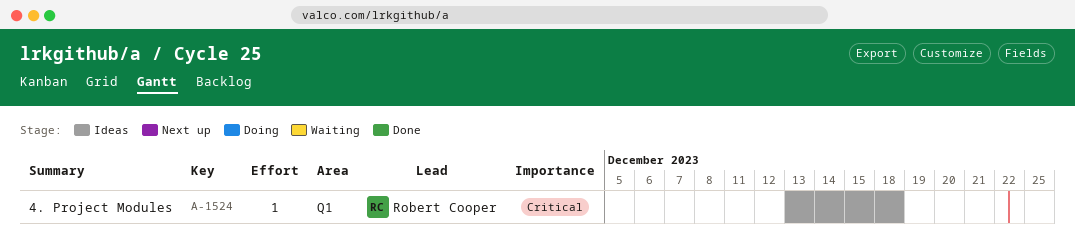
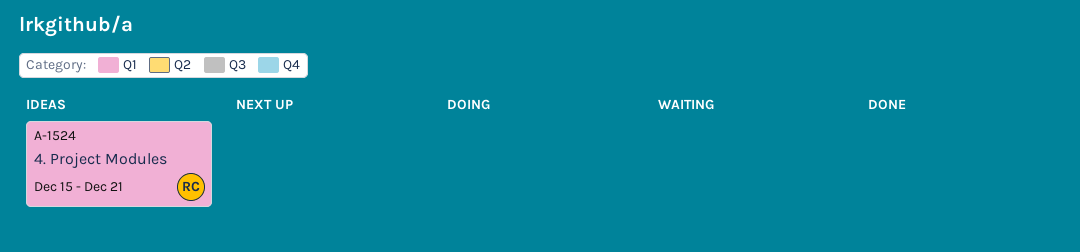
A-1524, start: Dec 13 -> Dec 15
A-1524, due: Dec 18 -> Dec 21

